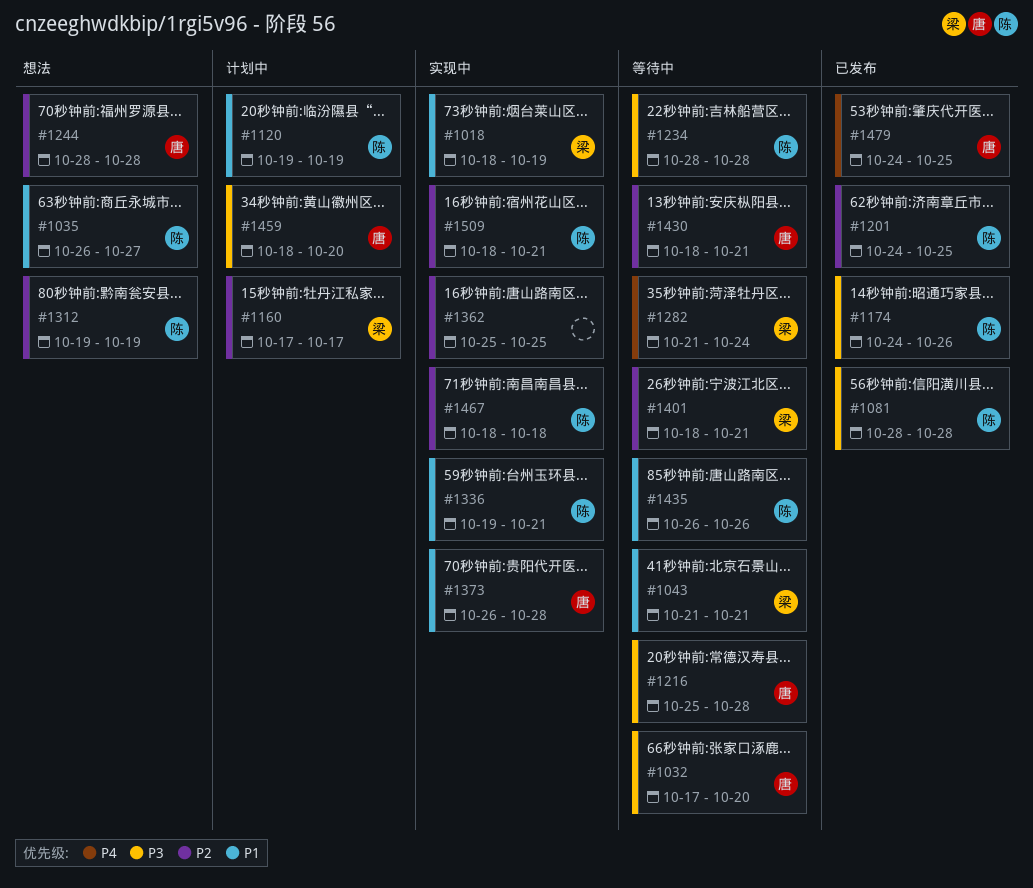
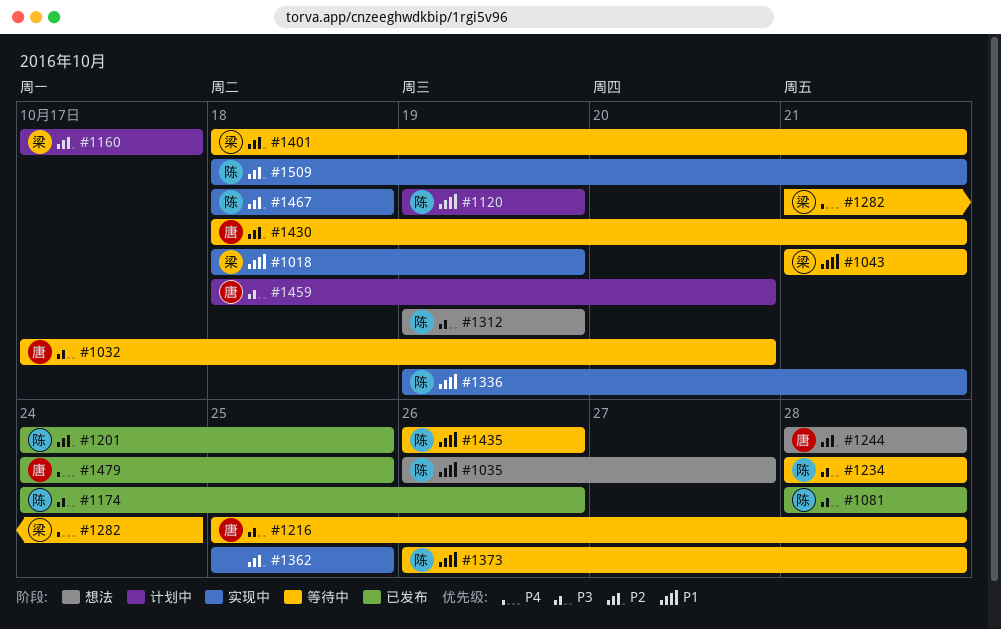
#1312, priority: P2 -> P3
#1373, status: 实现中 -> 等待中
#1373, owner: 唐 -> 陈

